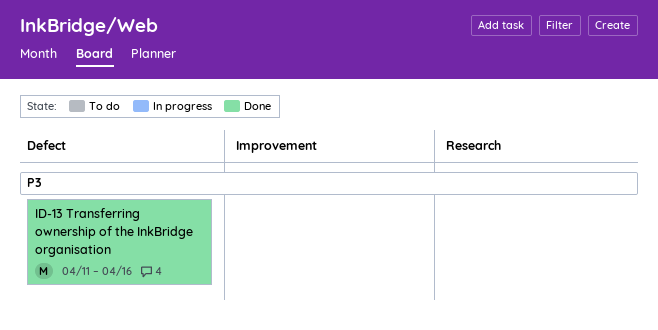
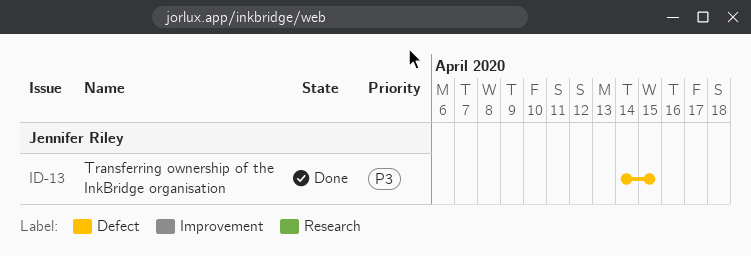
ID-13, start: Apr 11 -> Apr 14
ID-13, due: Apr 16 -> Apr 15

